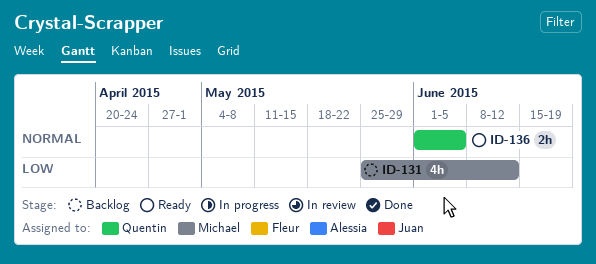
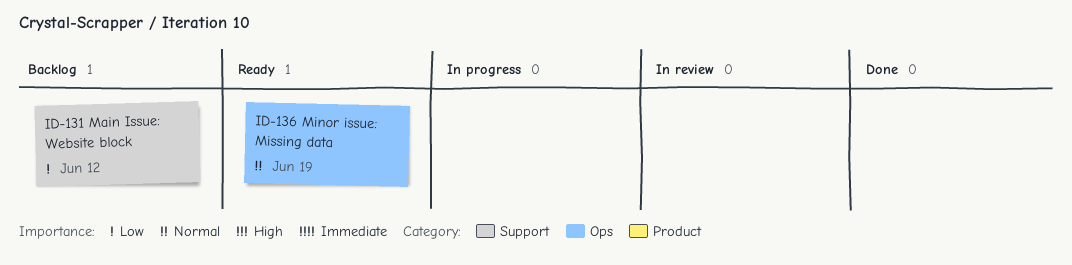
ID-136, due: Jun 5 -> Jun 19

